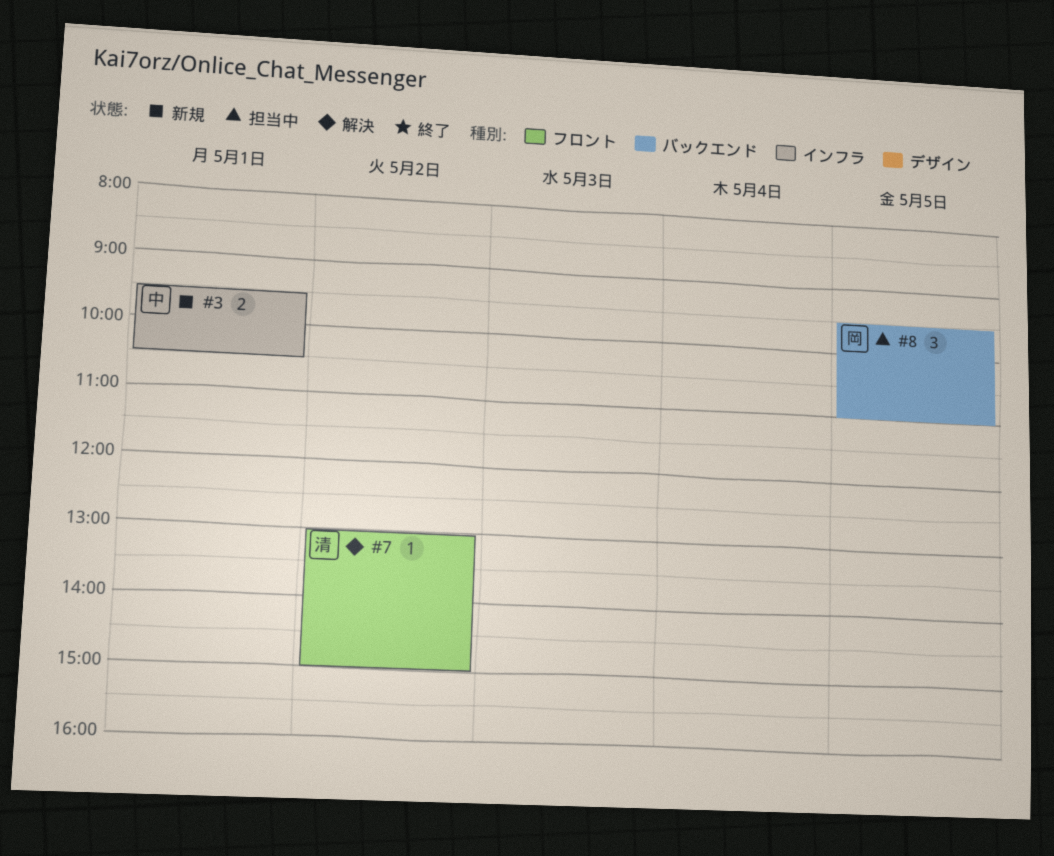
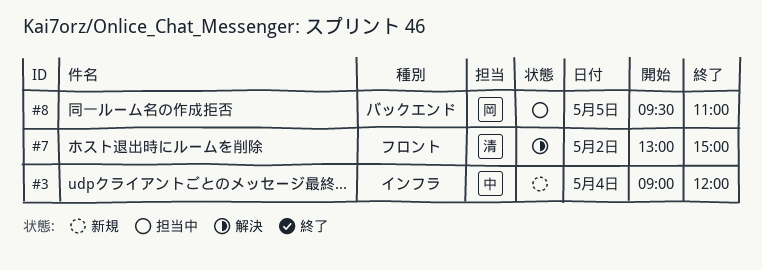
#3, day: May 1 -> May 4
#3, begins: 09:30 -> 09:00
#3, ends: 10:30 -> 12:00

